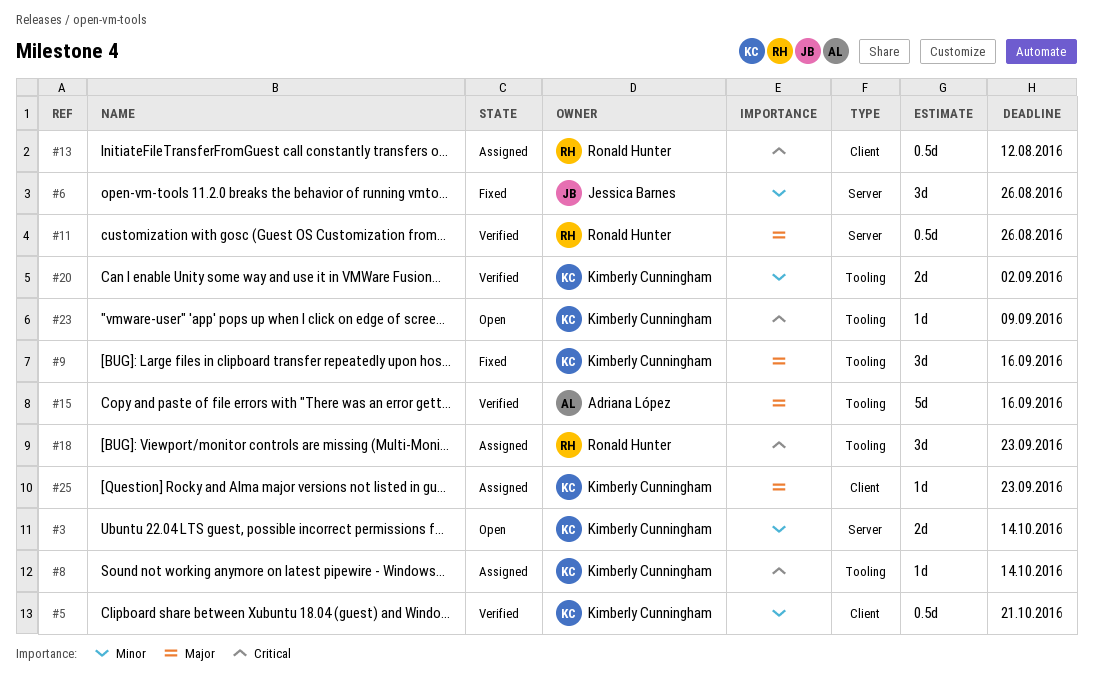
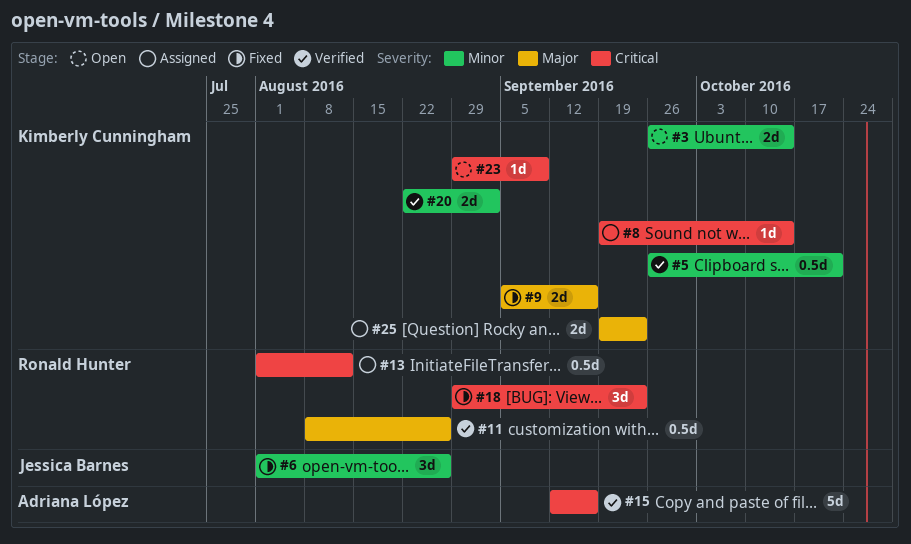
#9, estimate: 3d -> 2d
#15, priority: Major -> Critical
#18, status: Assigned -> Fixed
#25, estimate: 1d -> 2d

